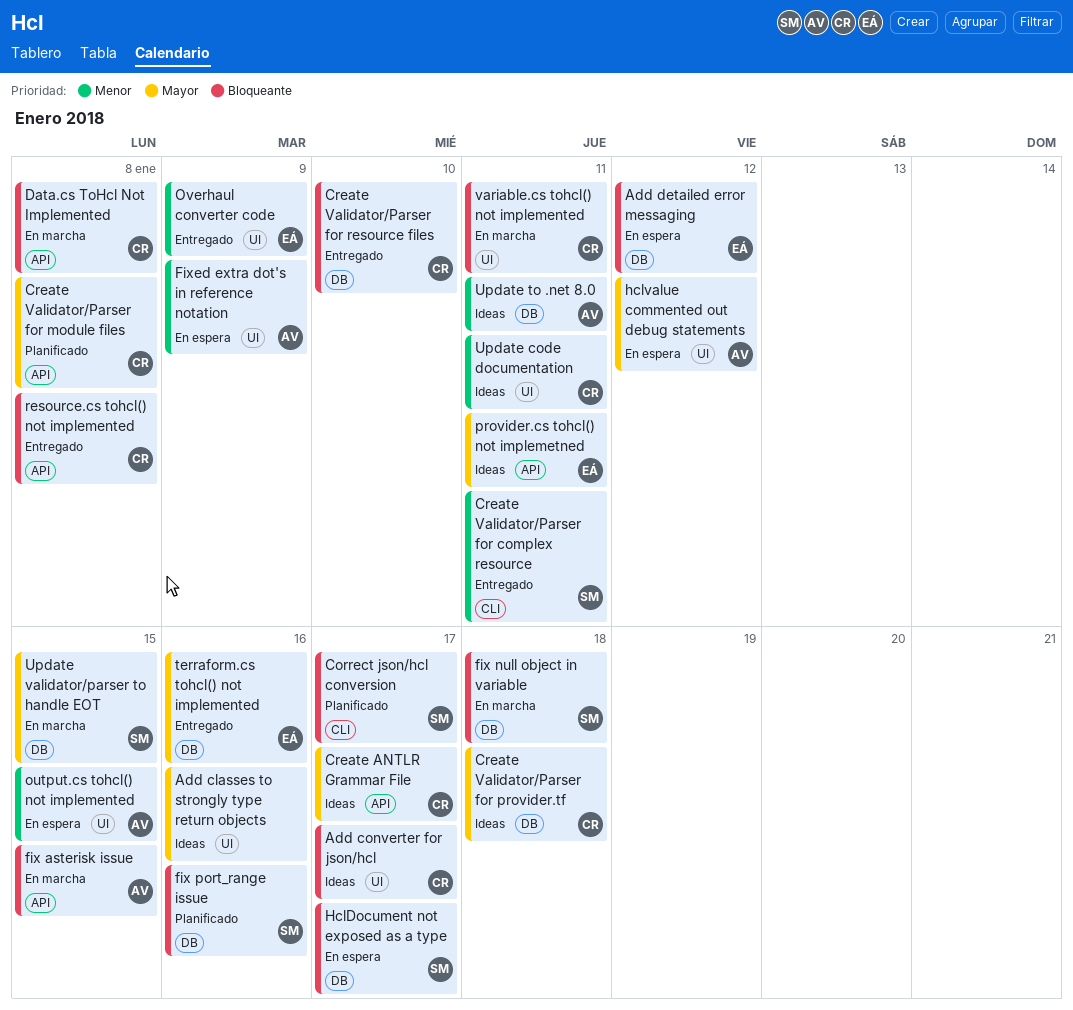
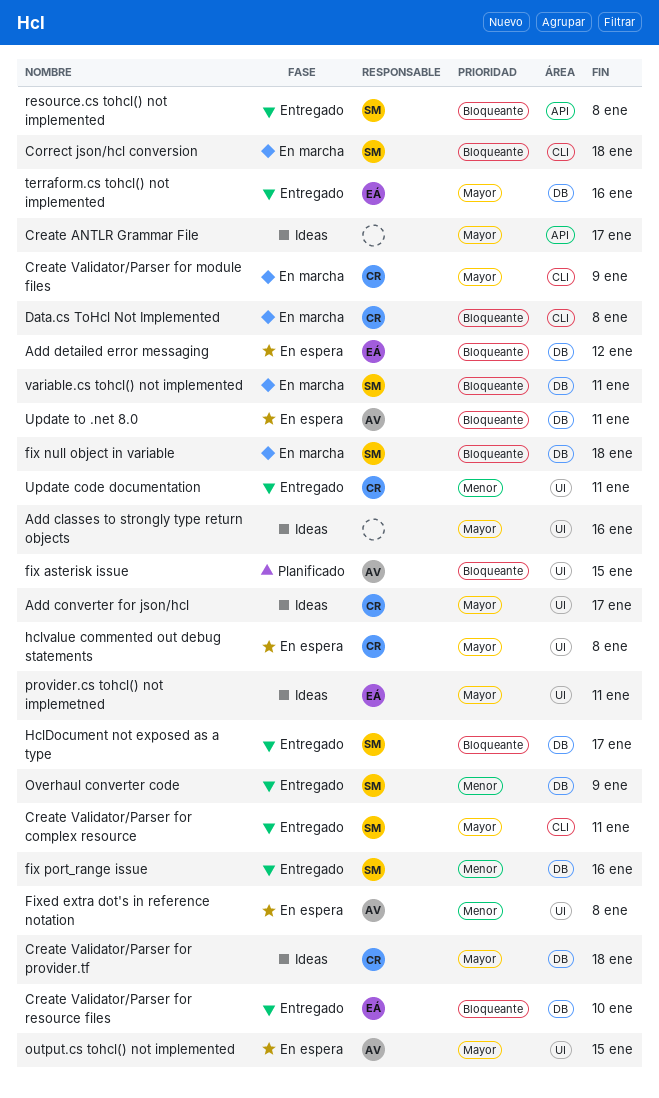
Add converter for json/hcl, priority: Bloqueante -> Mayor
Correct json/hcl conversion, status: Planificado -> En marcha
Correct json/hcl conversion, due: Jan 17 -> Jan 18
Create ANTLR Grammar File, owner: CR -> none
Create Validator/Parser for complex resource, priority: Menor -> Mayor
Create Validator/Parser for module files, status: Planificado -> En marcha
Create Validator/Parser for module files, label: API -> CLI
Create Validator/Parser for module files, due: Jan 8 -> Jan 9
Create Validator/Parser for resource files, owner: CR -> EÁ
Data.cs ToHcl Not Implemented, label: API -> CLI
fix asterisk issue, status: En marcha -> Planificado
fix asterisk issue, label: API -> UI
fix port_range issue, status: Planificado -> Entregado
fix port_range issue, priority: Bloqueante -> Menor
Fixed extra dot's in reference notation, due: Jan 9 -> Jan 8
HclDocument not exposed as a type, status: En espera -> Entregado
hclvalue commented out debug statements, owner: AV -> CR
hclvalue commented out debug statements, due: Jan 12 -> Jan 8
output.cs tohcl() not implemented, priority: Menor -> Mayor
Overhaul converter code, owner: EÁ -> SM
Overhaul converter code, label: UI -> DB
provider.cs tohcl() not implemetned, label: API -> UI
resource.cs tohcl() not implemented, owner: CR -> SM
Update code documentation, status: Ideas -> Entregado
Update to .net 8.0, status: Ideas -> En espera
Update to .net 8.0, priority: Menor -> Bloqueante
Update validator/parser to handle EOT: present -> none
variable.cs tohcl() not implemented, owner: CR -> SM
variable.cs tohcl() not implemented, label: UI -> DB

